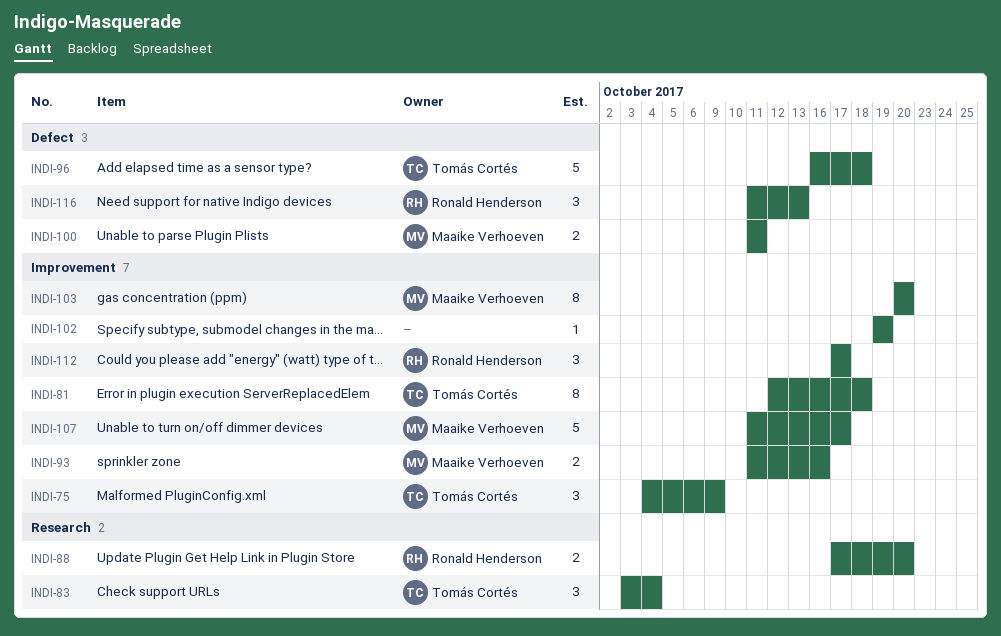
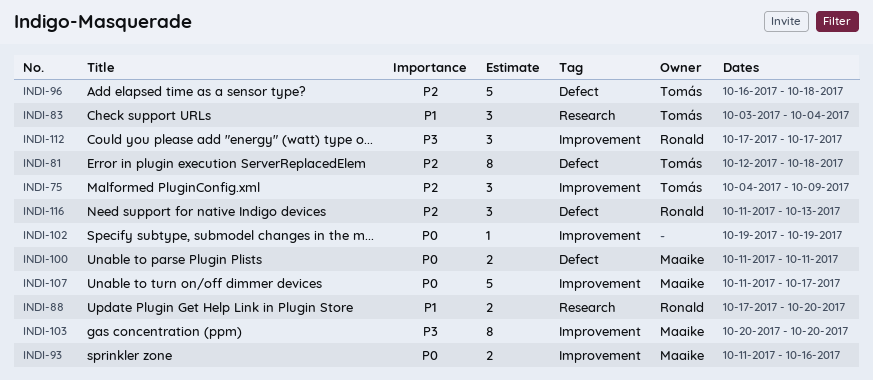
INDI-81, label: Improvement -> Defect

